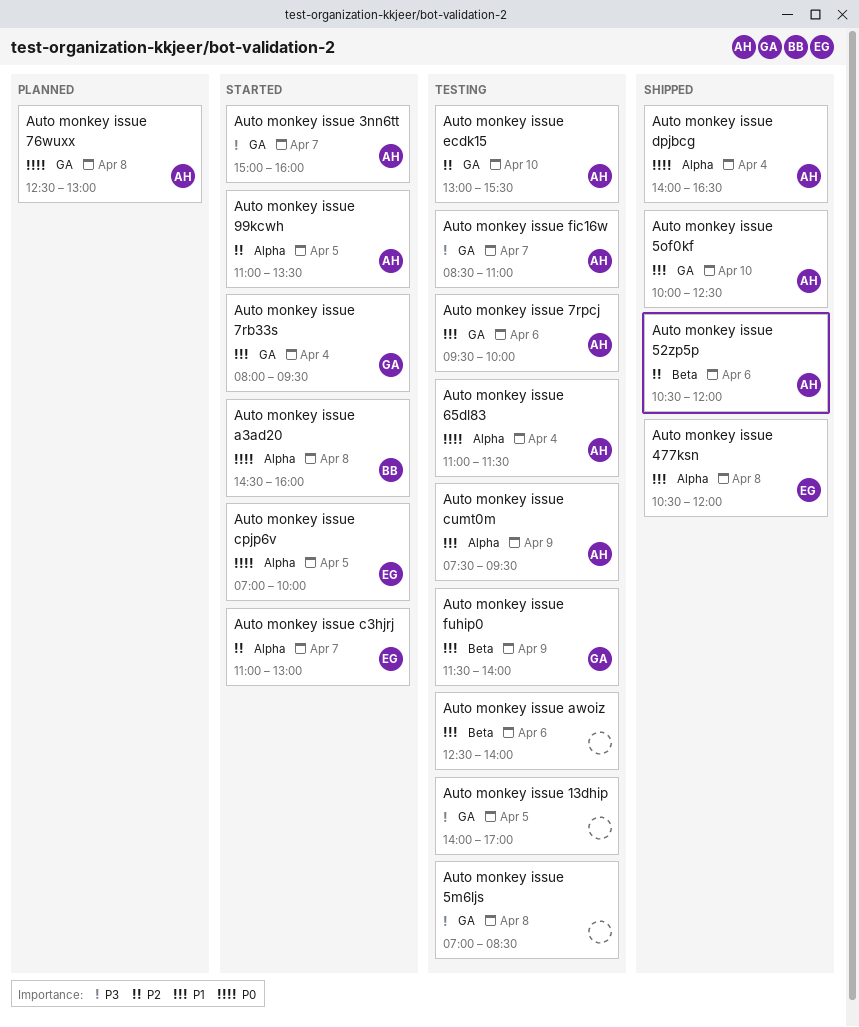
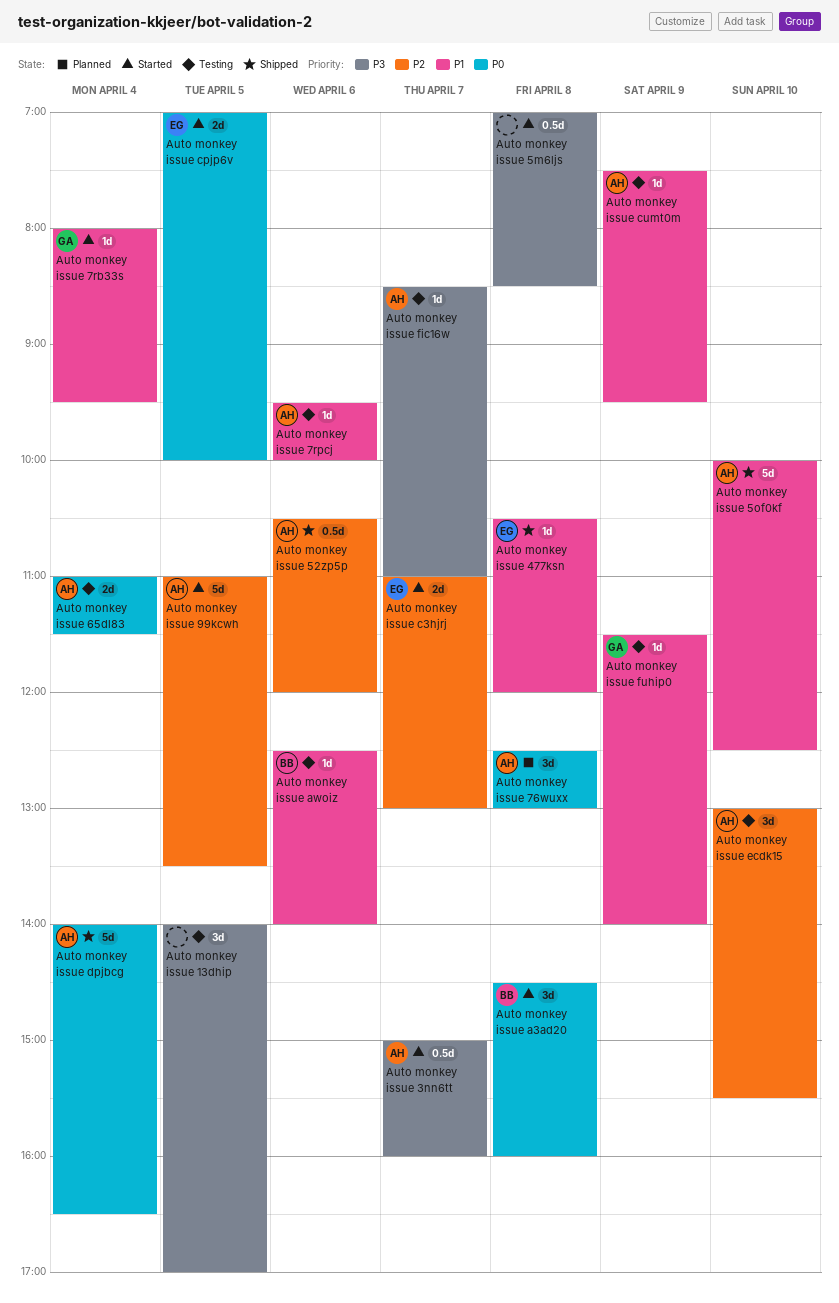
Auto monkey issue 5m6ljs, status: Testing -> Started
Auto monkey issue awoiz, owner: none -> BB

